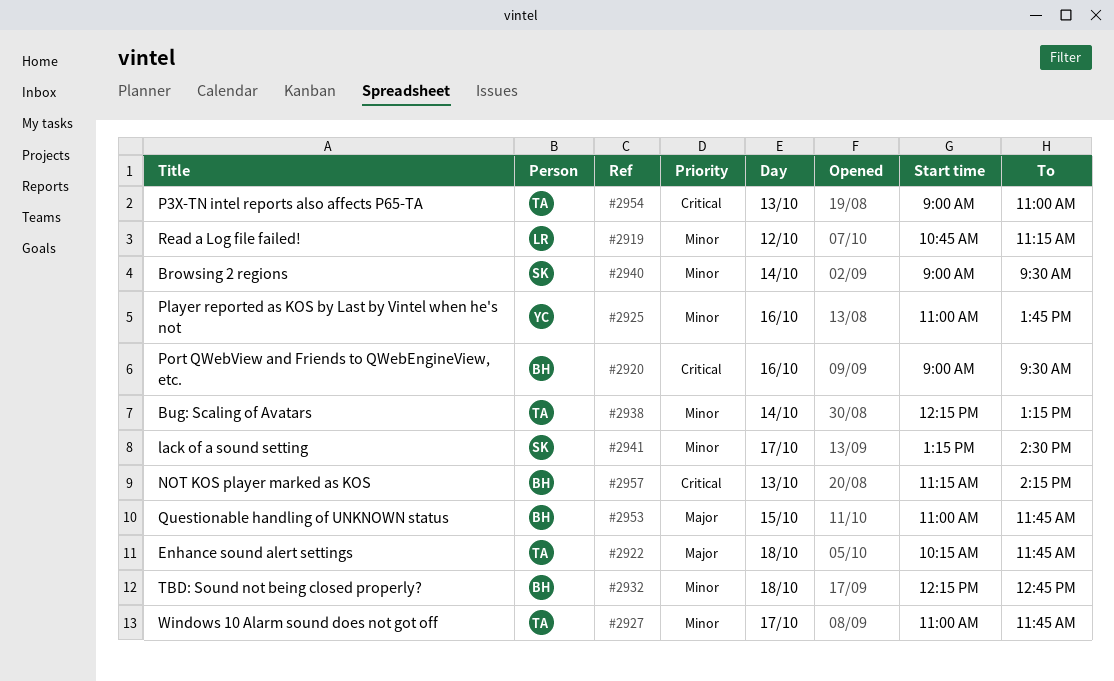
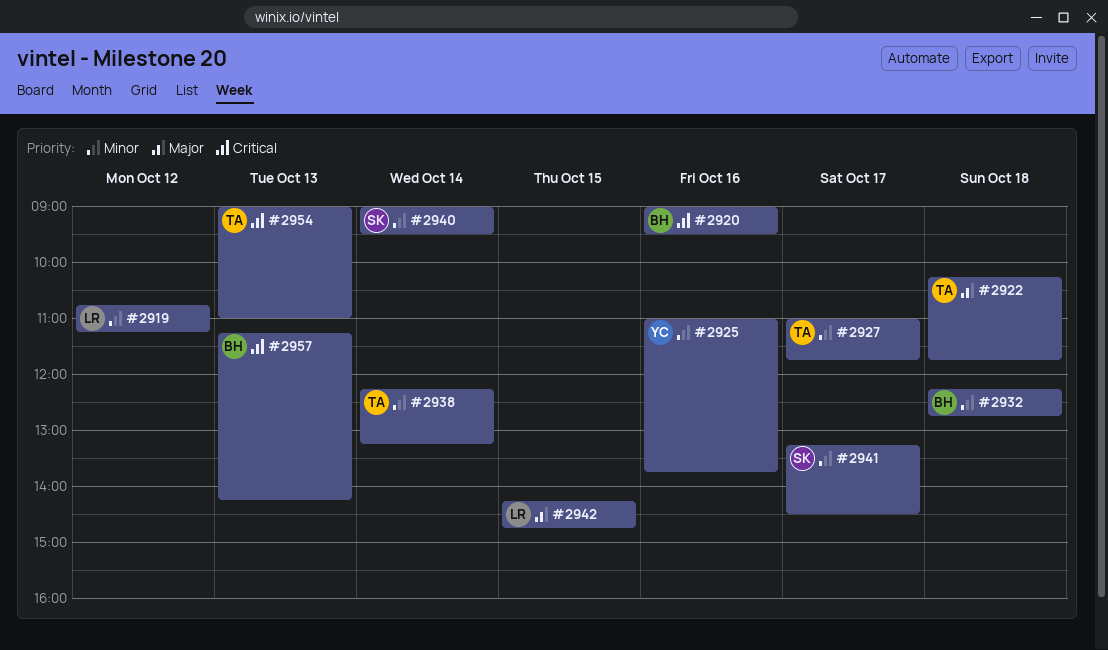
#2942: none -> present
#2953: present -> none

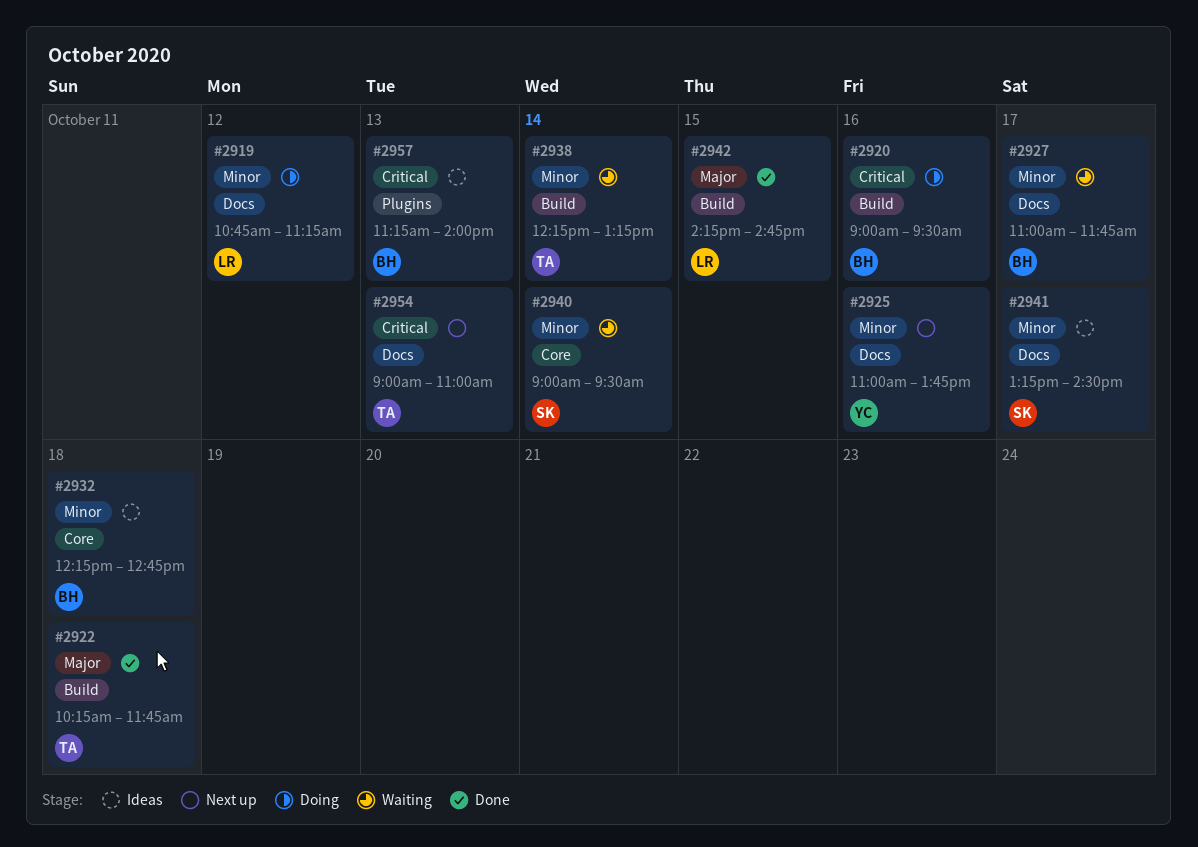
#2927, owner: TA -> BH
#2957, ends: 14:15 -> 14:00

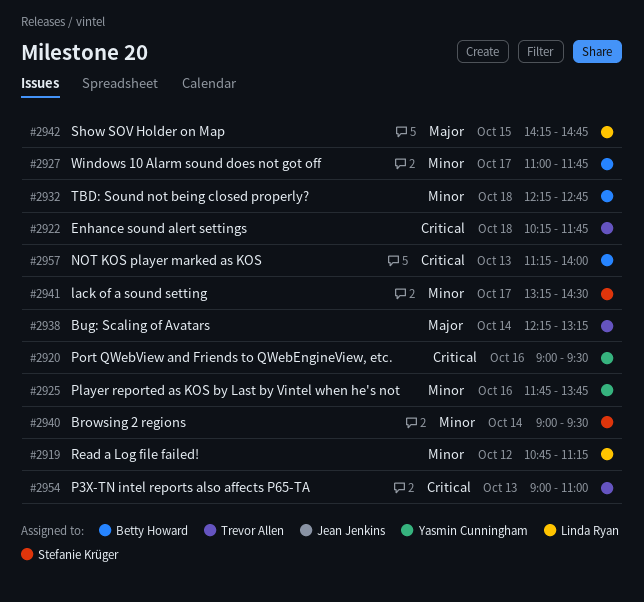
#2920, owner: Betty Howard -> Yasmin Cunningham
#2922, priority: Major -> Critical
#2925, begins: 11:00 -> 11:45
#2938, priority: Minor -> Major

